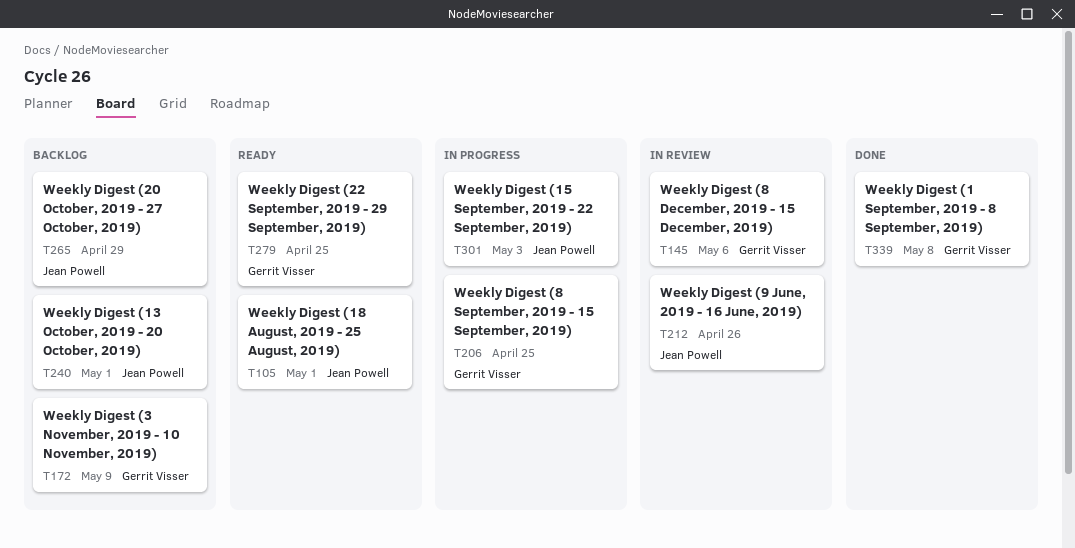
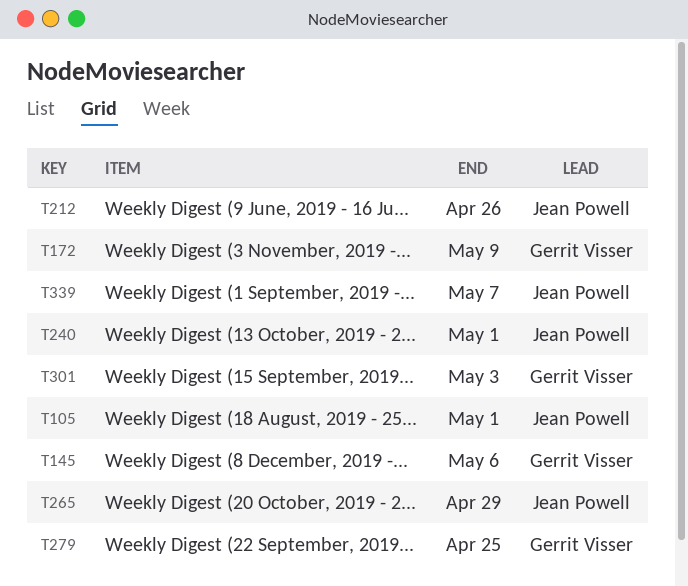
T206: present -> none
T301, owner: Jean Powell -> Gerrit Visser
T339, owner: Gerrit Visser -> Jean Powell
T339, due: May 8 -> May 7

